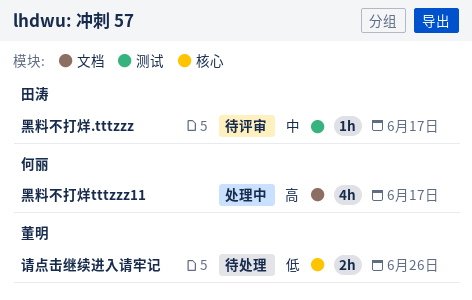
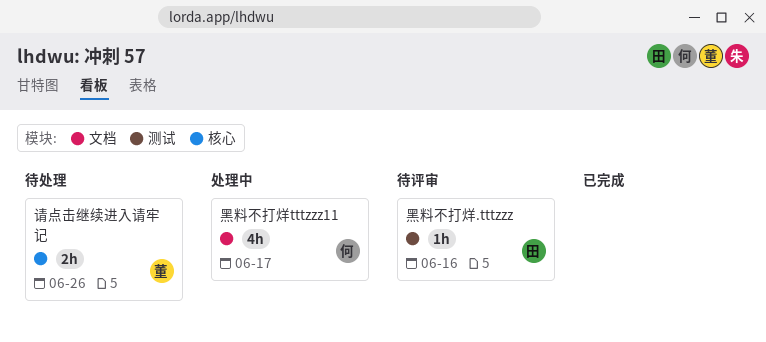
黑料不打烊.tttzzz, due: Jun 17 -> Jun 16

